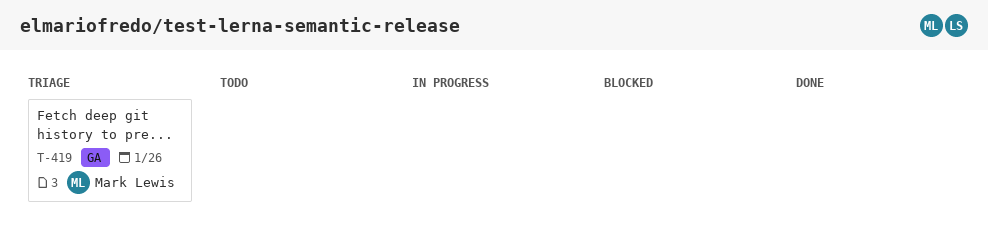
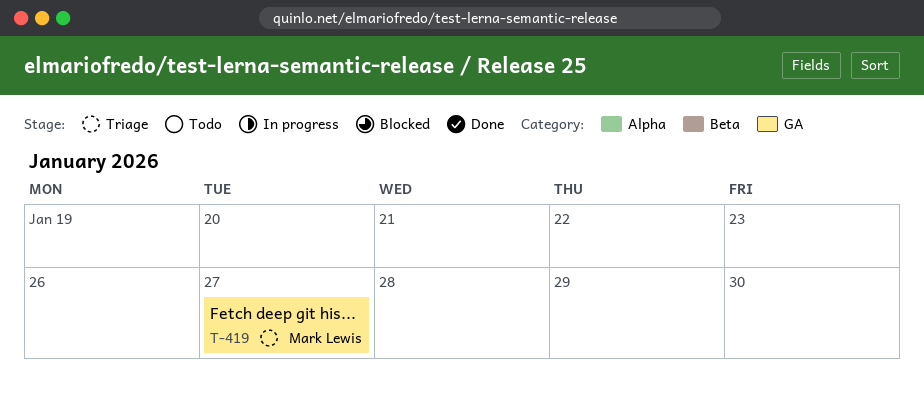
T-419, due: Jan 26 -> Jan 27

